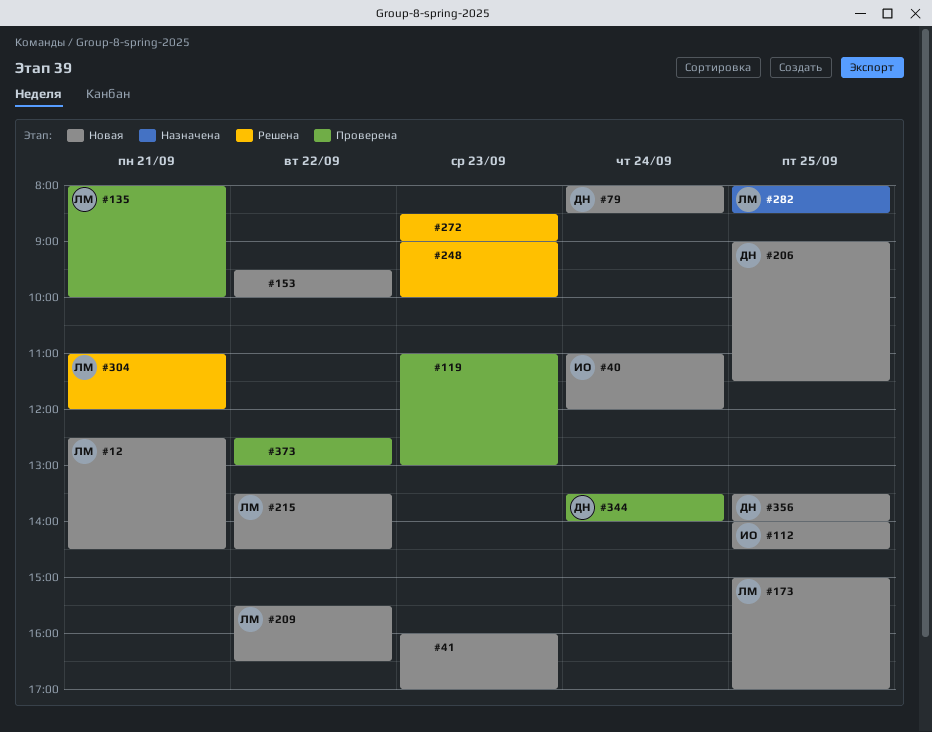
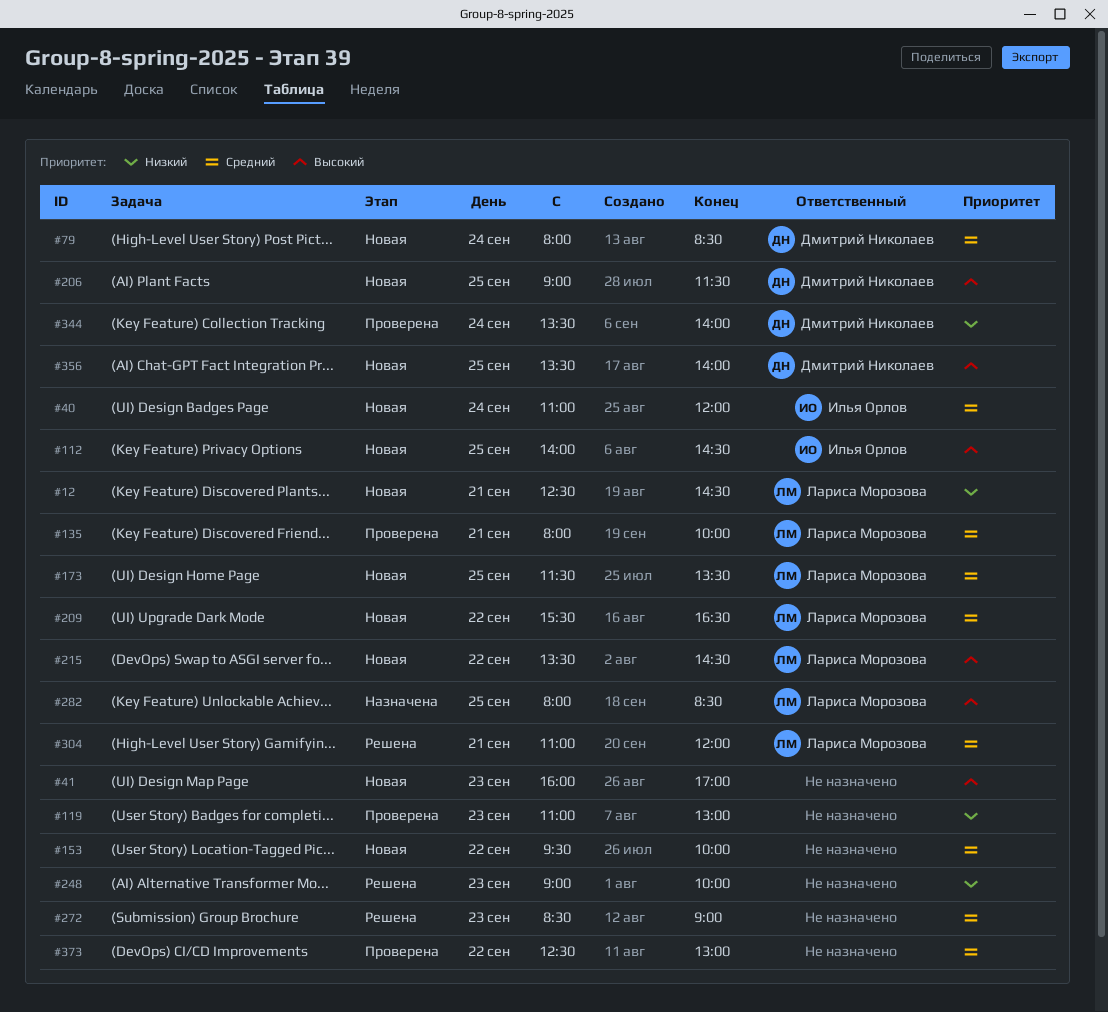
#173, begins: 15:00 -> 11:30
#173, ends: 17:00 -> 13:30

